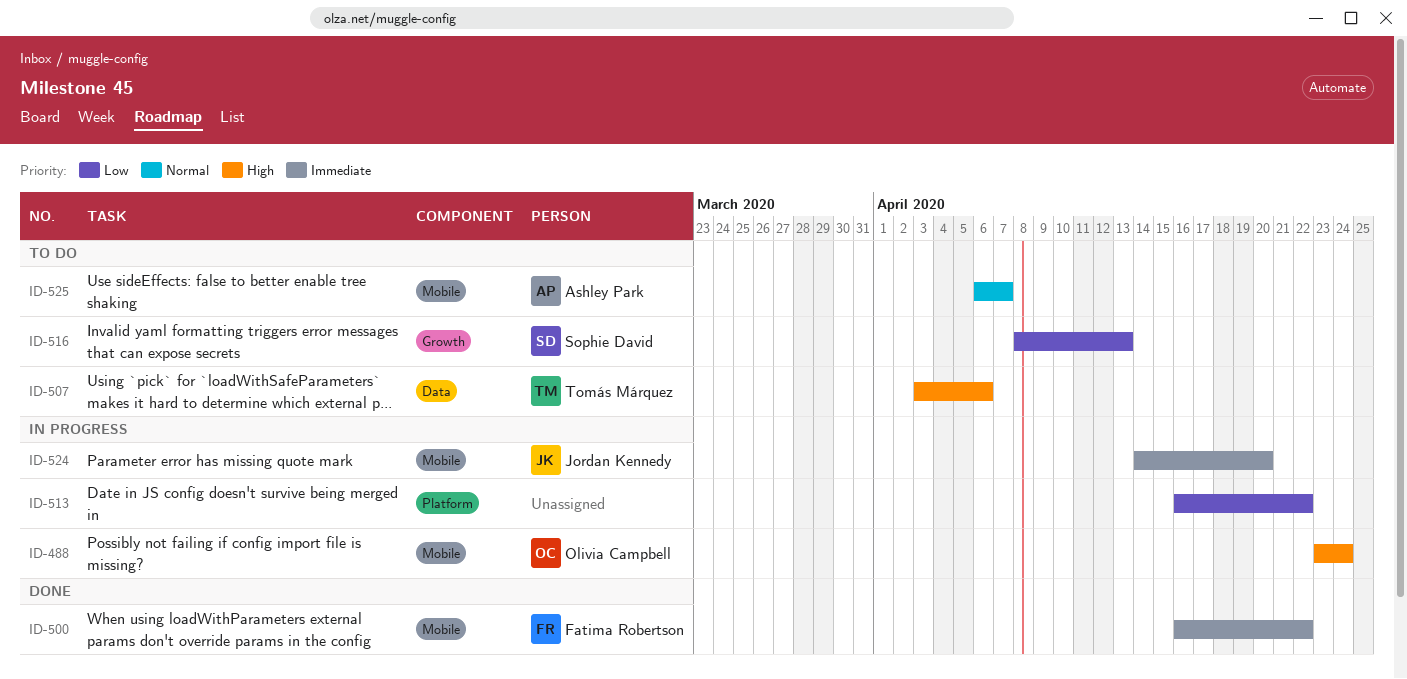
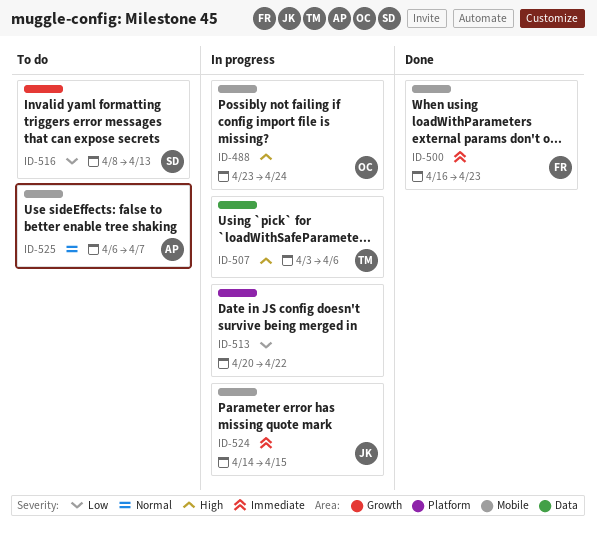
ID-500, due: Apr 22 -> Apr 23
ID-507, status: To do -> In progress
ID-513, start: Apr 16 -> Apr 20
ID-524, due: Apr 20 -> Apr 15

